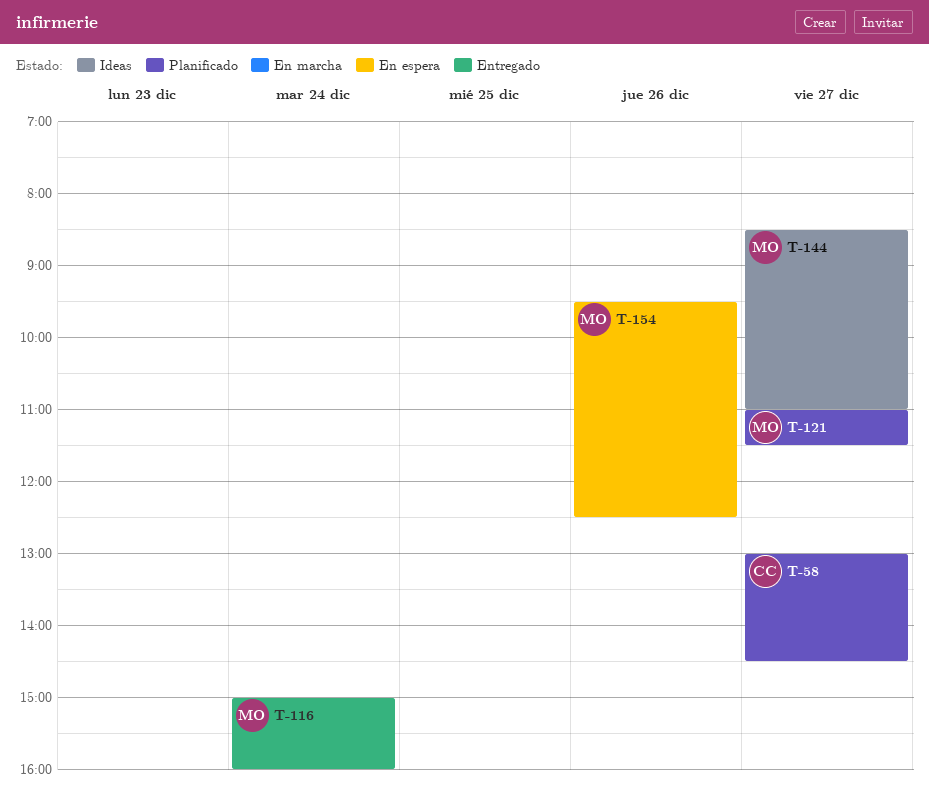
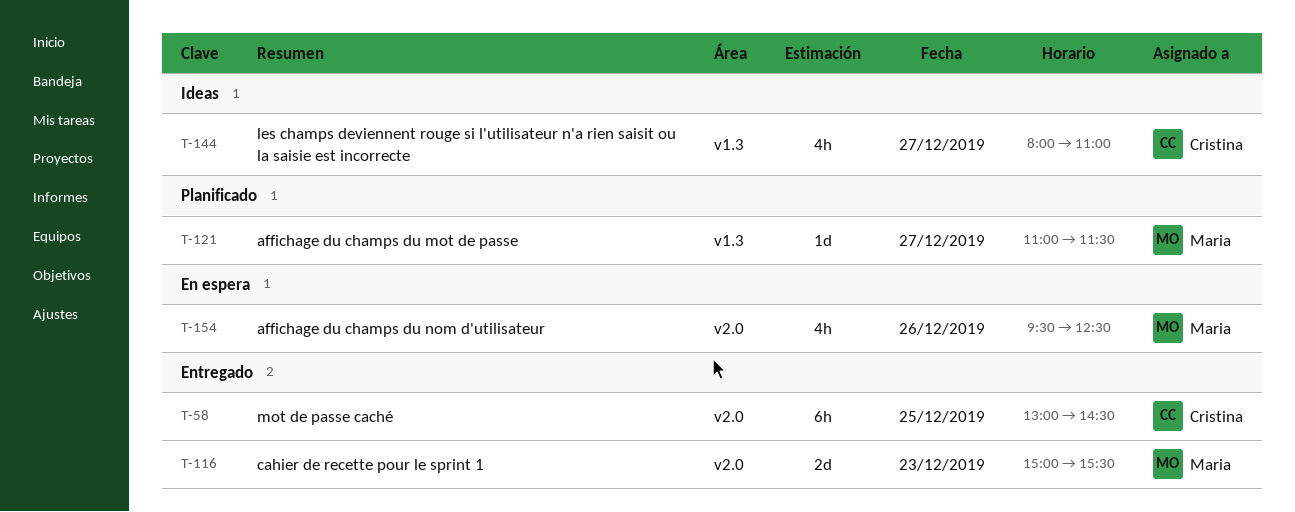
T-58, status: Planificado -> Entregado
T-58, day: Dec 27 -> Dec 25
T-116, day: Dec 24 -> Dec 23
T-116, ends: 16:00 -> 15:30
T-144, owner: Maria -> Cristina
T-144, begins: 08:30 -> 08:00

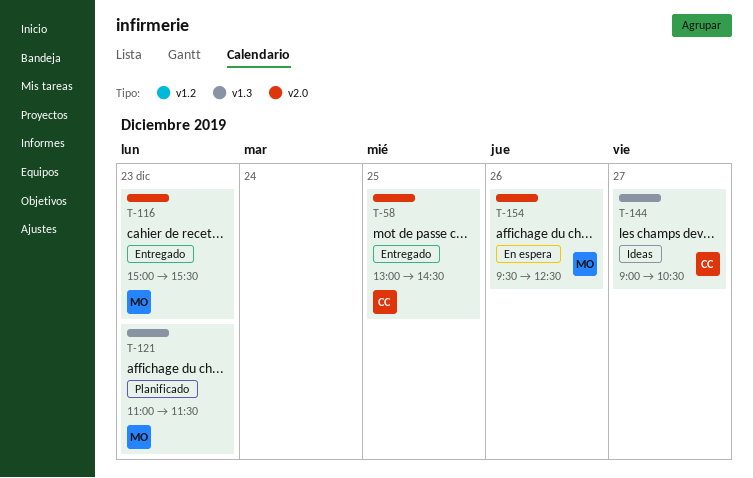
T-121, day: Dec 27 -> Dec 23
T-144, begins: 08:00 -> 09:00
T-144, ends: 11:00 -> 10:30

